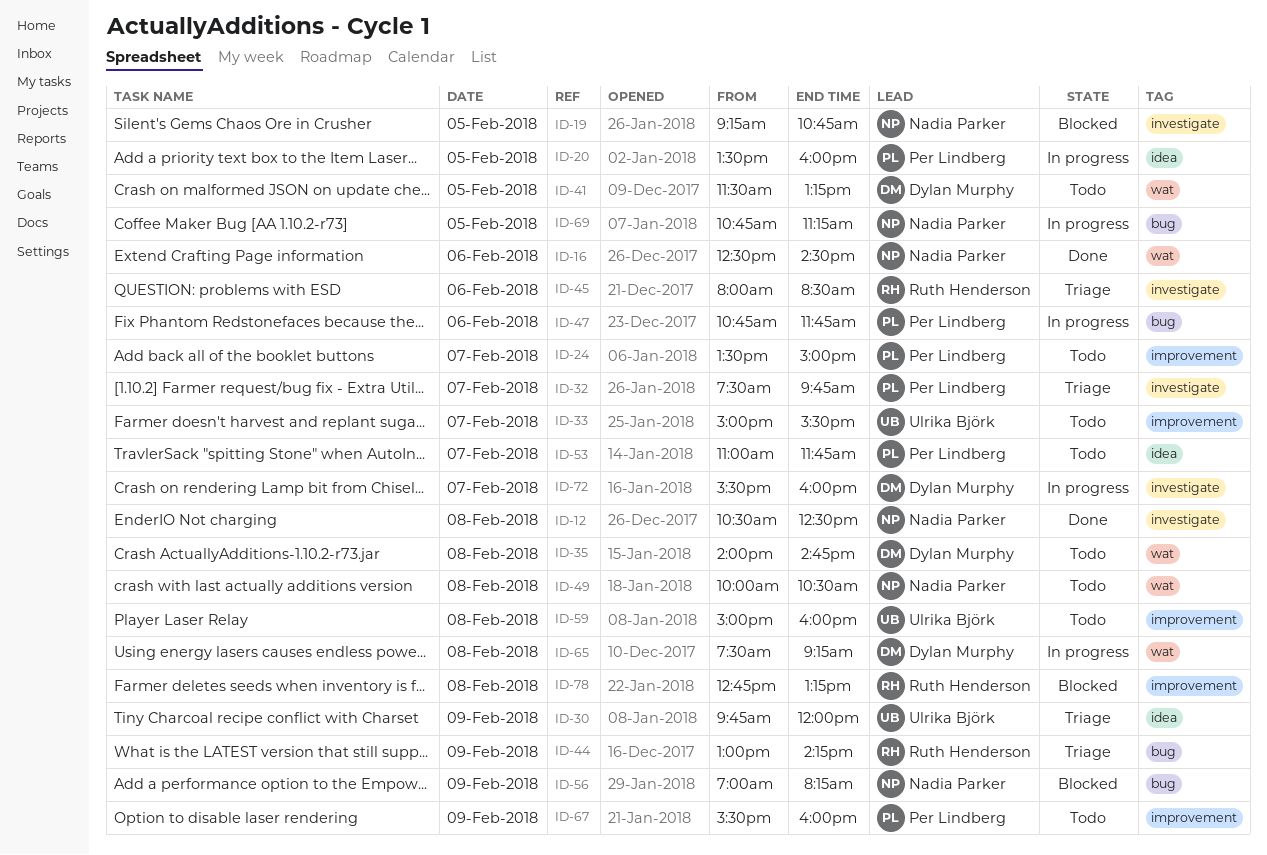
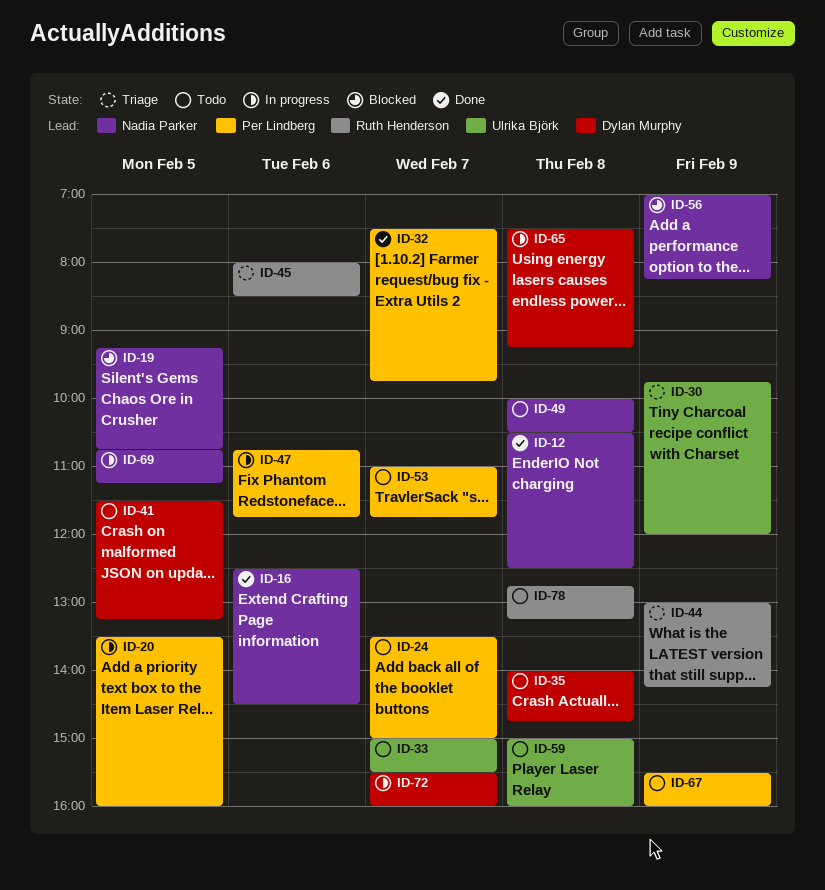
ID-32, status: Triage -> Done
ID-78, status: Blocked -> Todo

